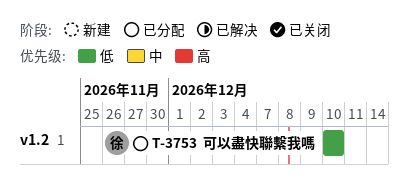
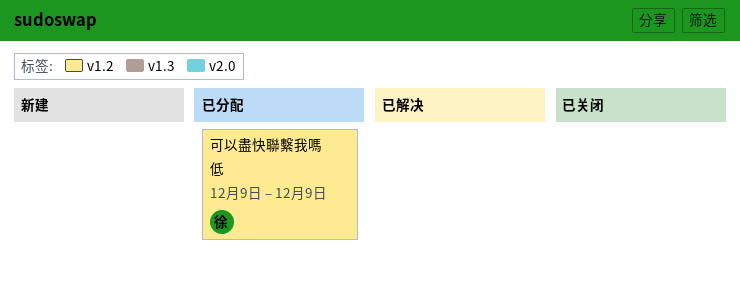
可以盡快聯繫我嗎, start: Dec 10 -> Dec 9
可以盡快聯繫我嗎, due: Dec 10 -> Dec 9

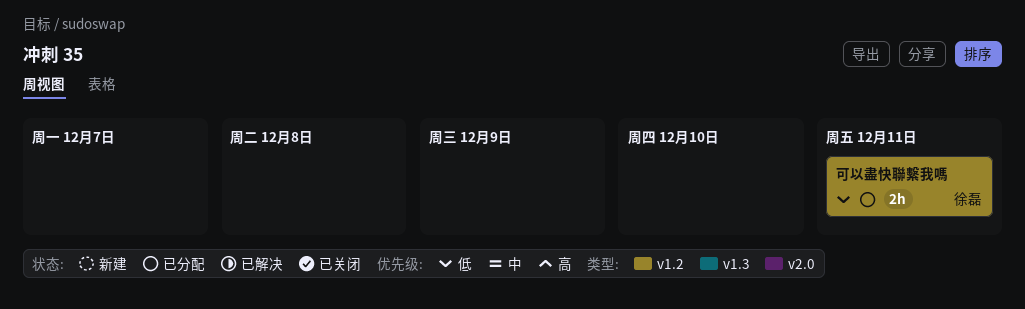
可以盡快聯繫我嗎, due: Dec 9 -> Dec 11

